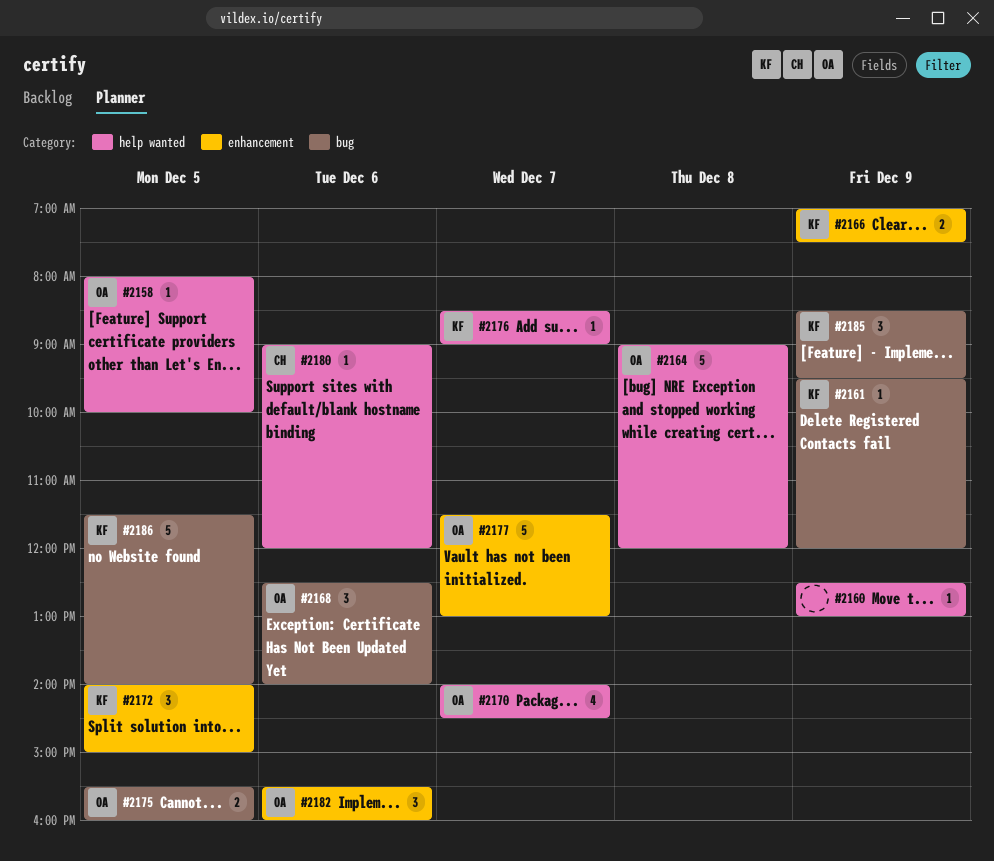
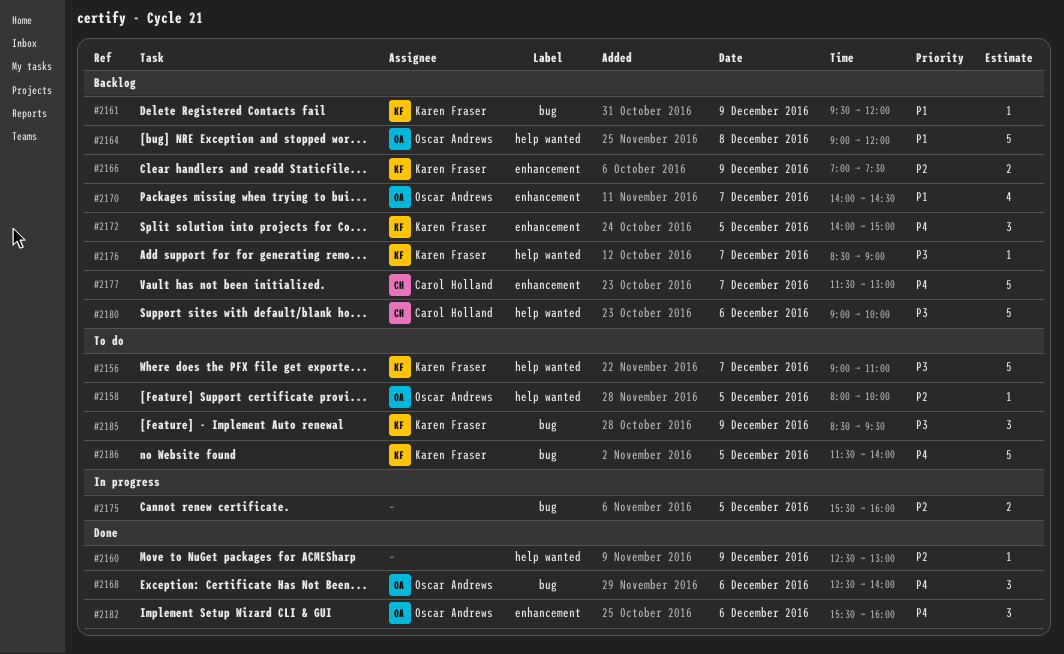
#2156: none -> present
#2170, label: help wanted -> enhancement
#2175, owner: Oscar Andrews -> none
#2177, owner: Oscar Andrews -> Carol Holland
#2180, estimate: 1 -> 5
#2180, ends: 12:00 -> 10:00

